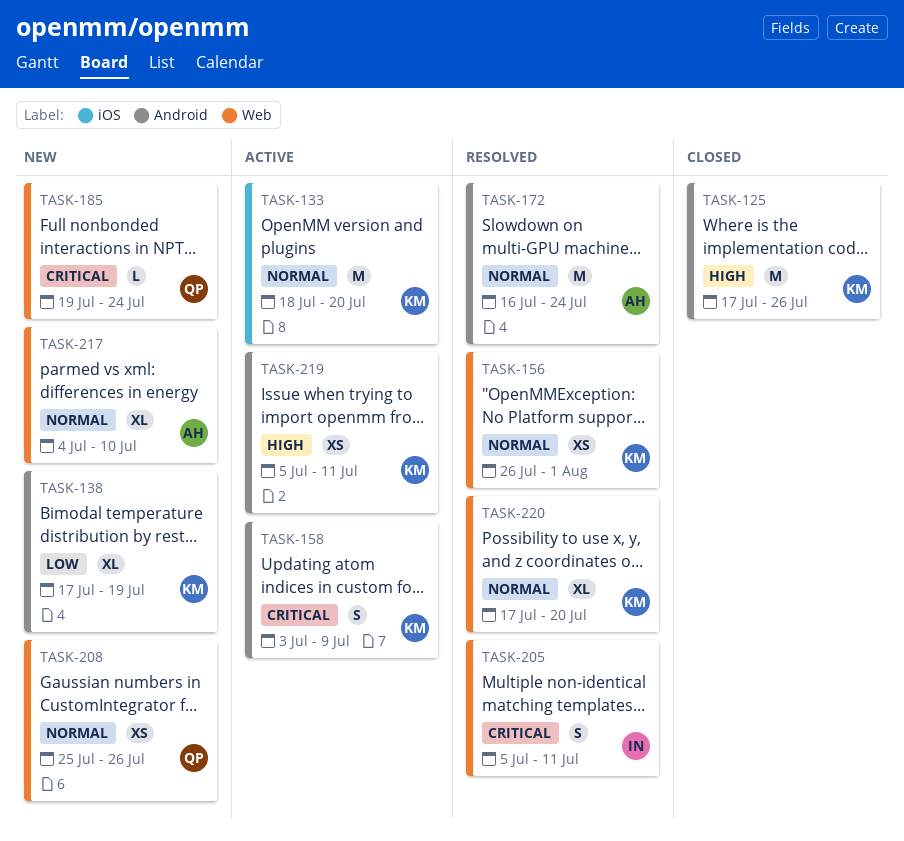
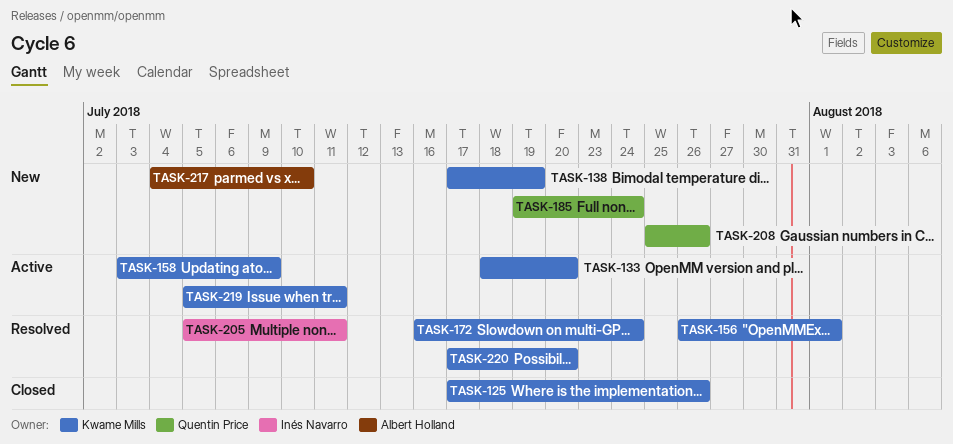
TASK-172, owner: Albert Holland -> Kwame Mills

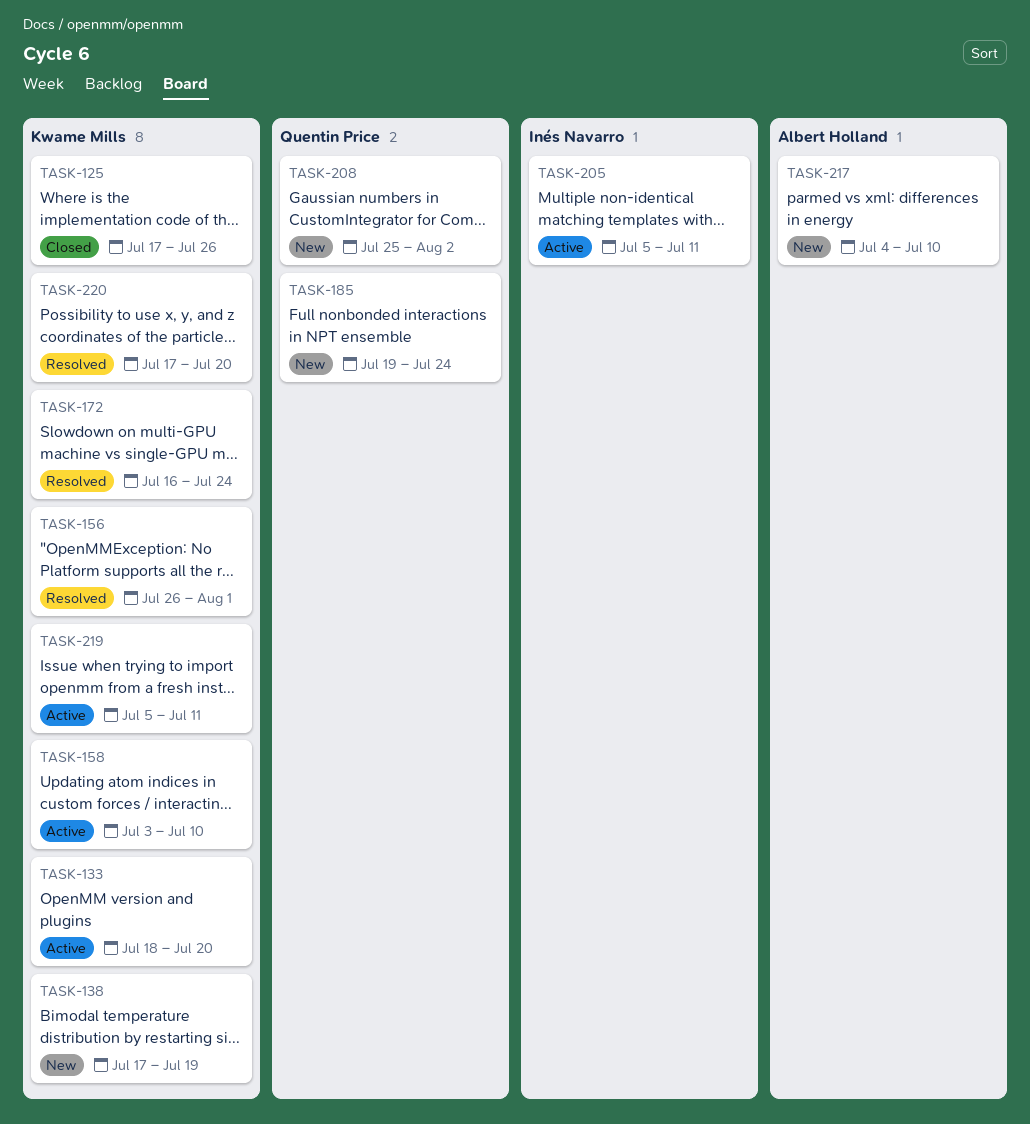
TASK-158, due: Jul 9 -> Jul 10
TASK-205, status: Resolved -> Active
TASK-208, due: Jul 26 -> Aug 2

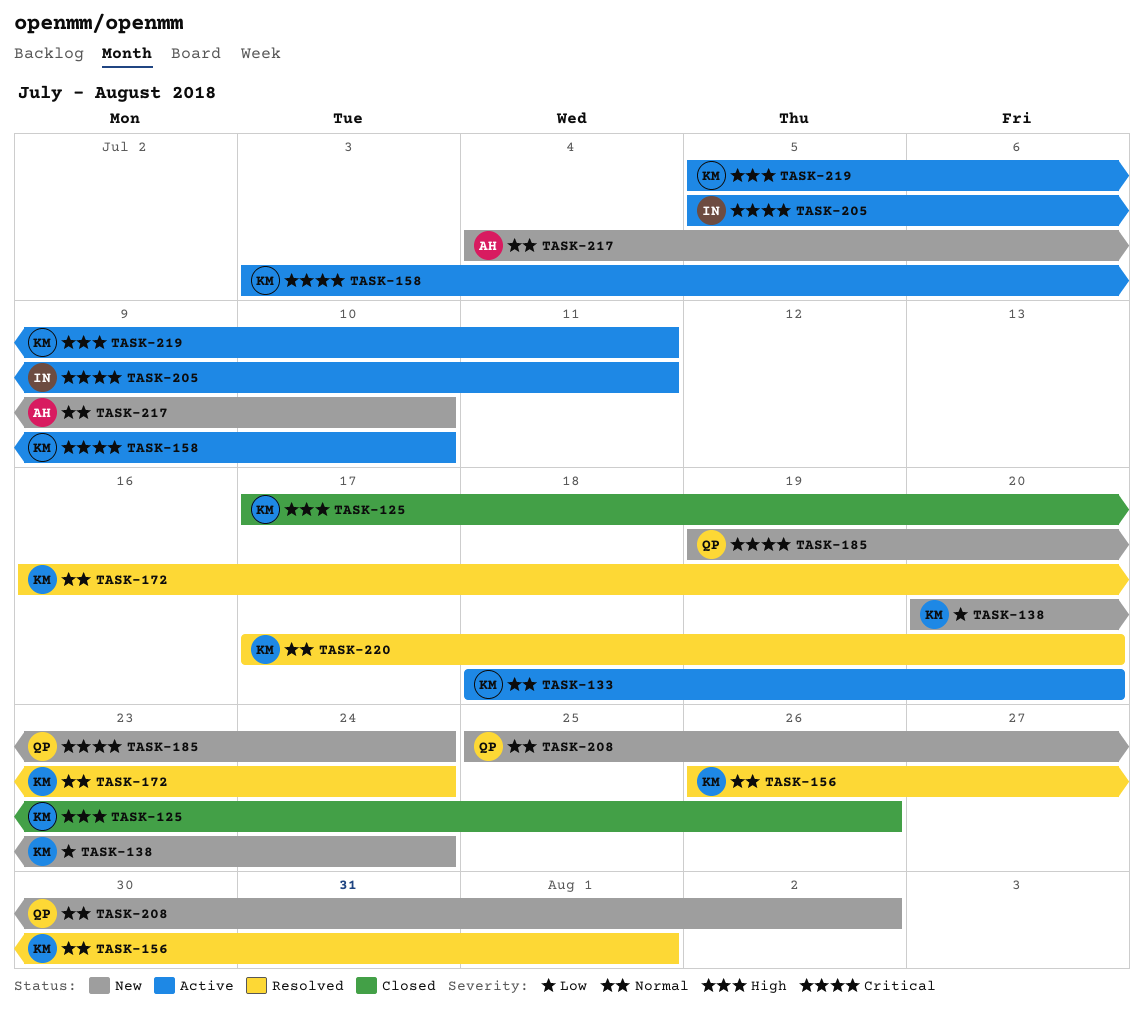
TASK-138, start: Jul 17 -> Jul 20
TASK-138, due: Jul 19 -> Jul 24

